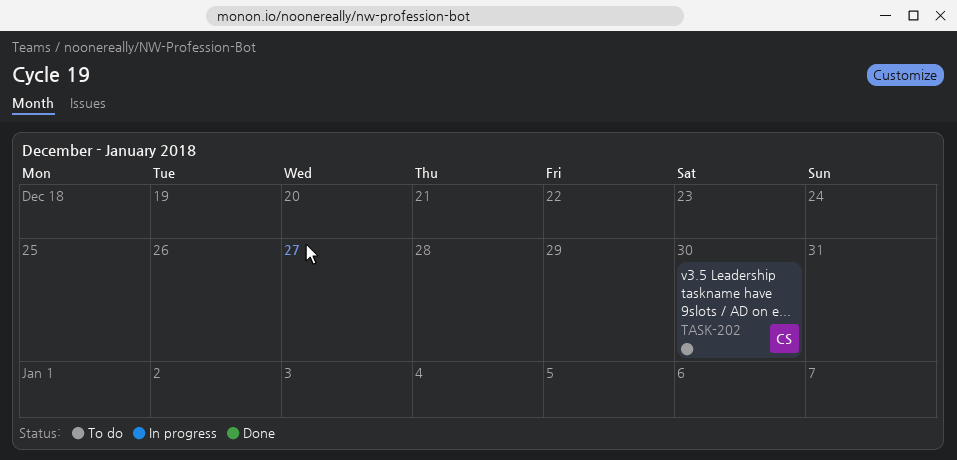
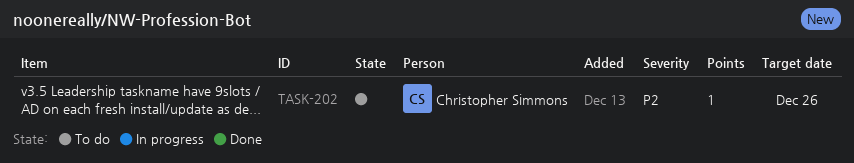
TASK-202, due: Dec 30 -> Dec 26

